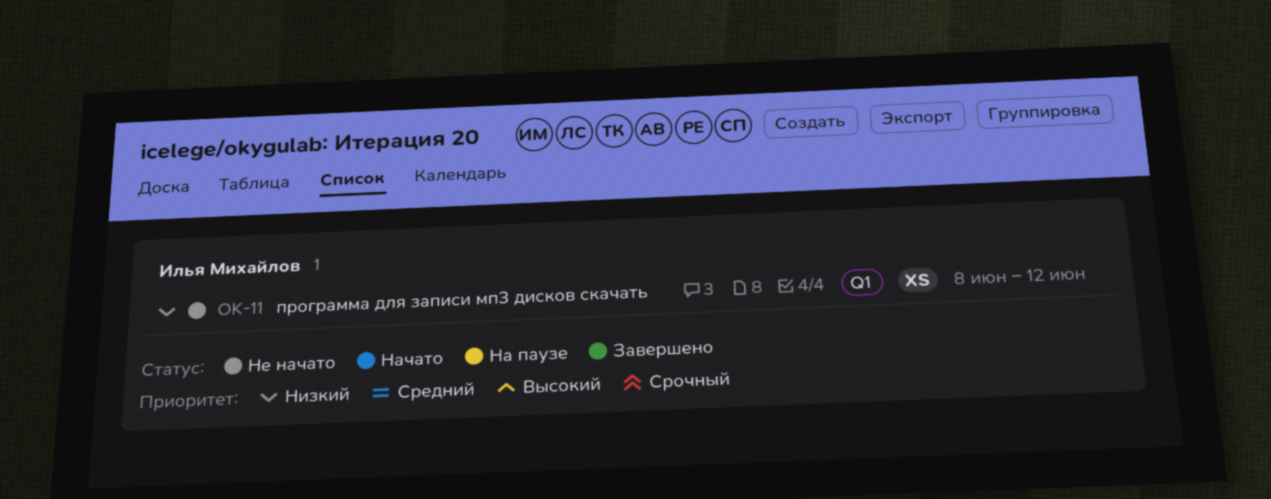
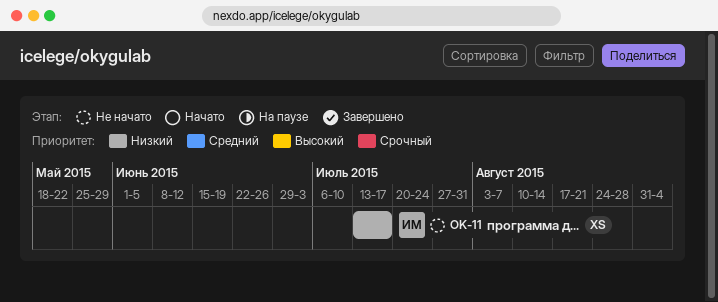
OK-11, start: Jun 8 -> Jul 13
OK-11, due: Jun 12 -> Jul 17

